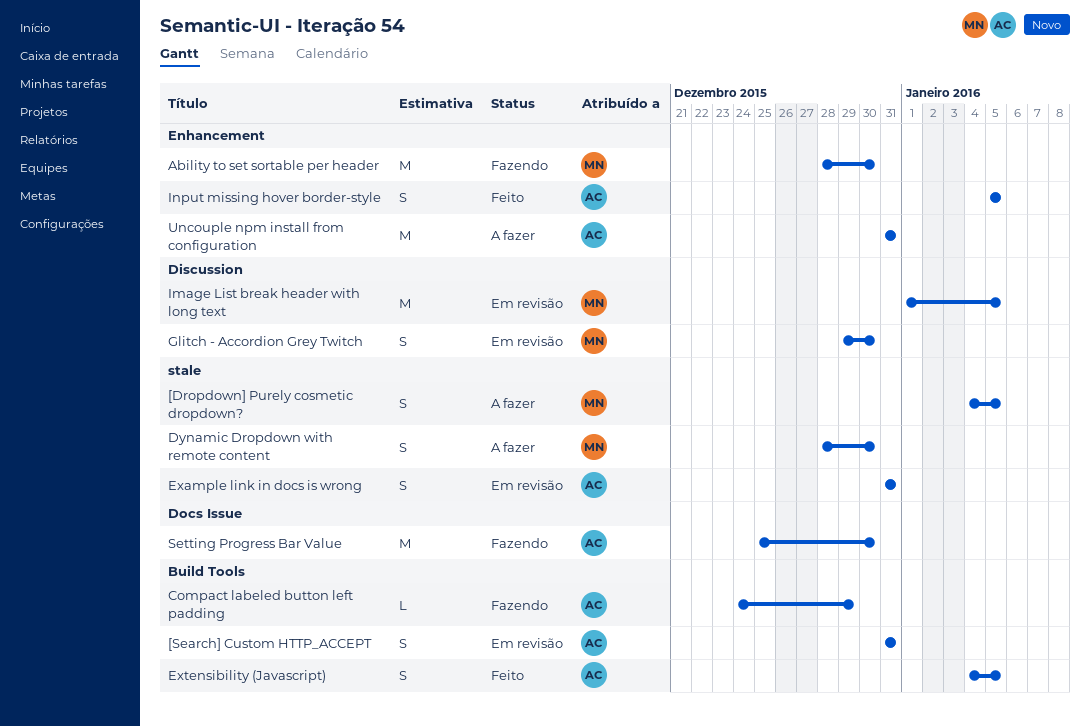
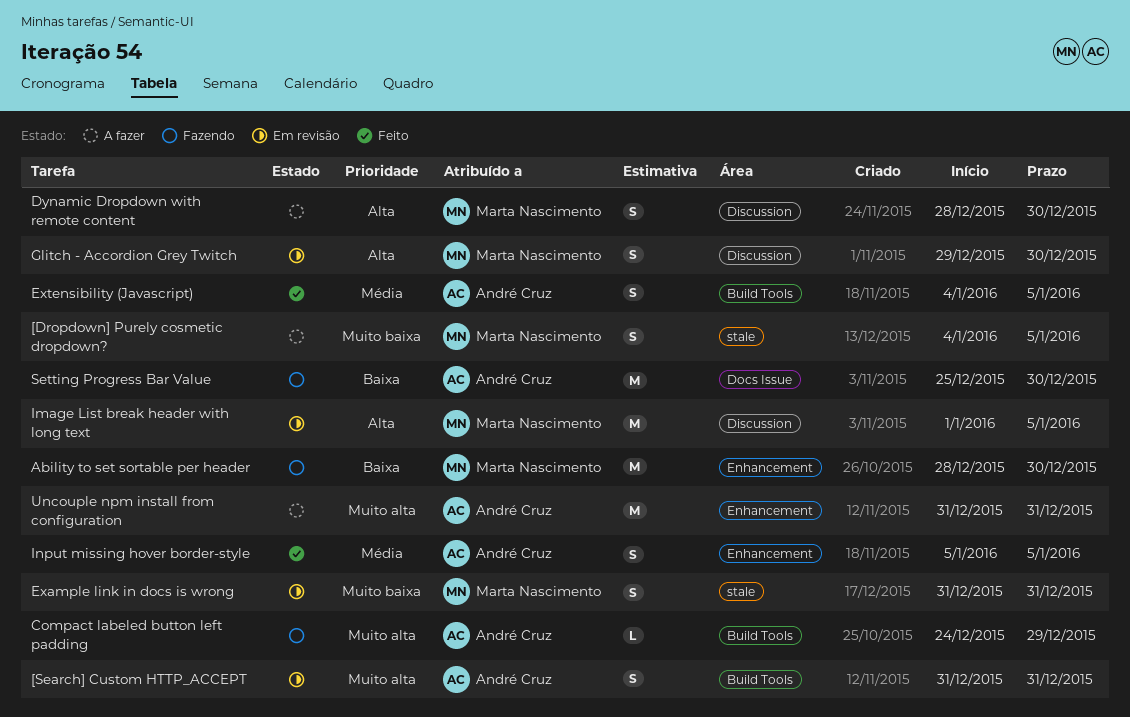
Dynamic Dropdown with remote content, label: stale -> Discussion
Example link in docs is wrong, owner: André Cruz -> Marta Nascimento

